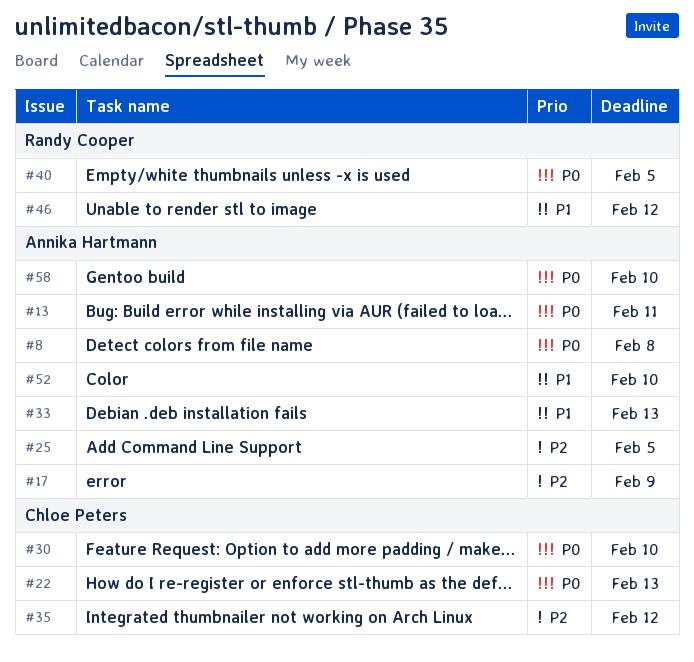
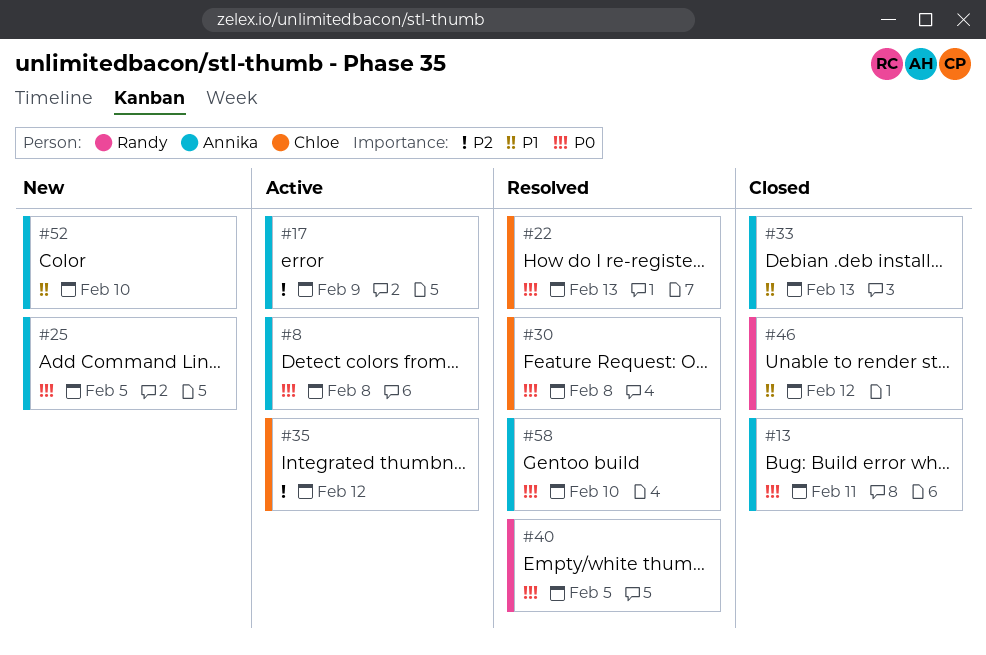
#25, priority: P2 -> P0
#30, due: Feb 10 -> Feb 8

